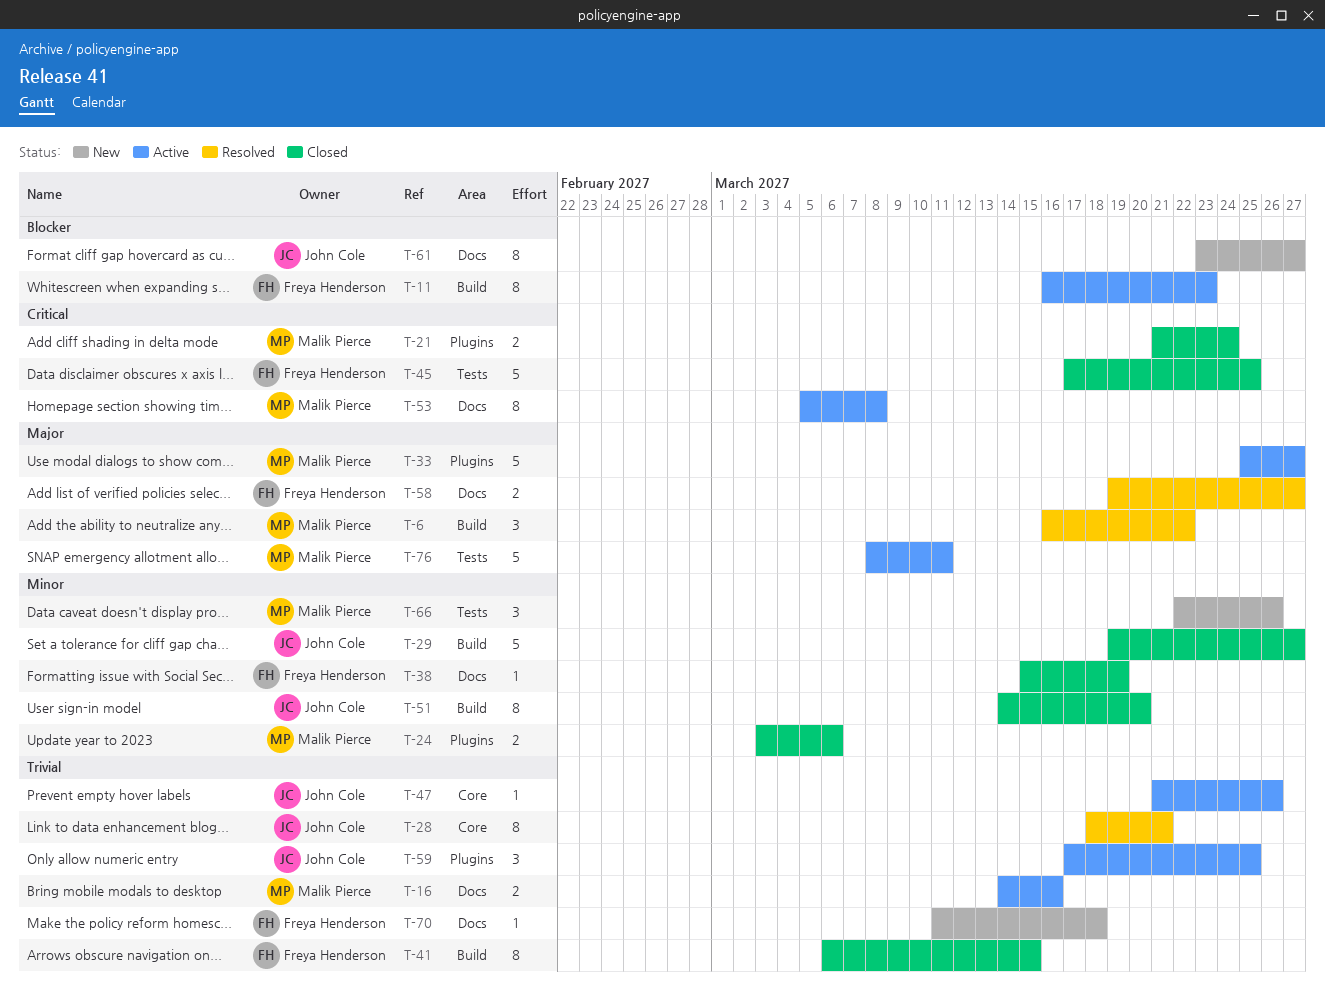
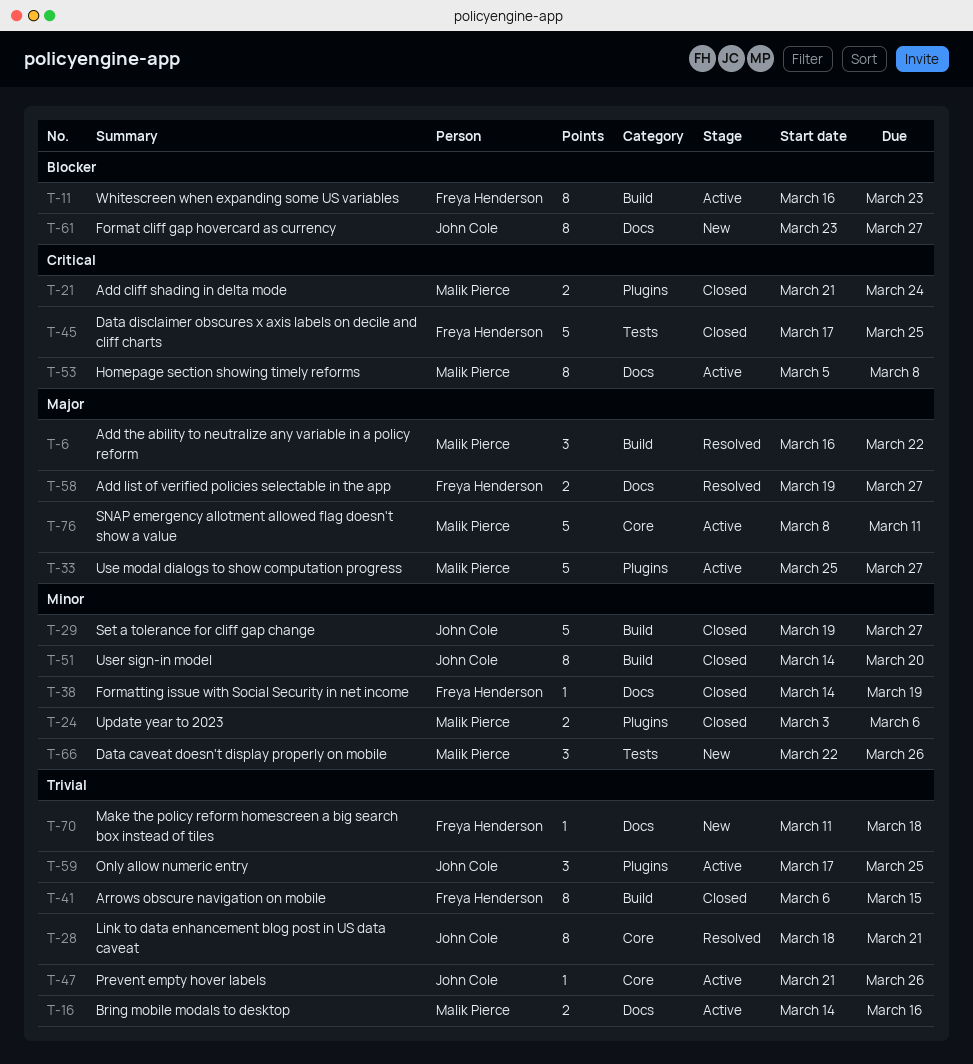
T-38, start: Mar 15 -> Mar 14
T-76, label: Tests -> Core

